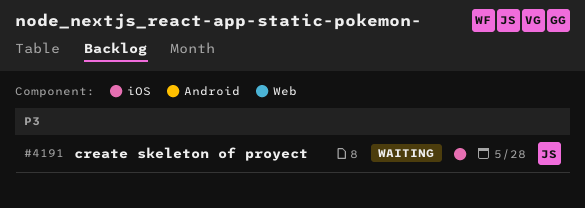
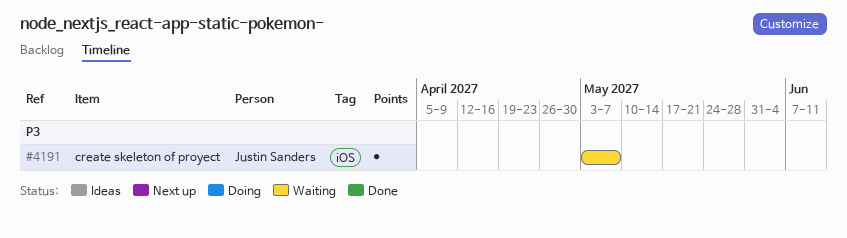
#4191, due: May 28 -> May 7

